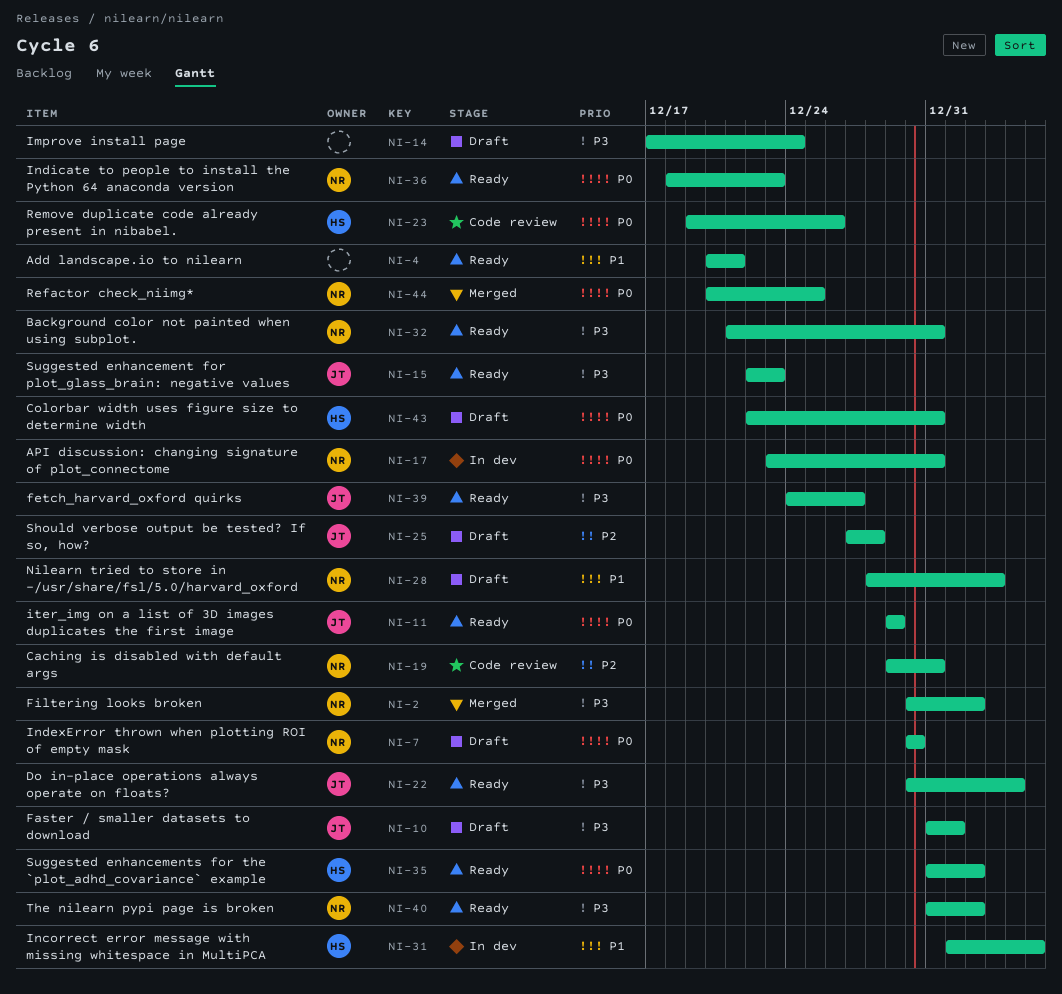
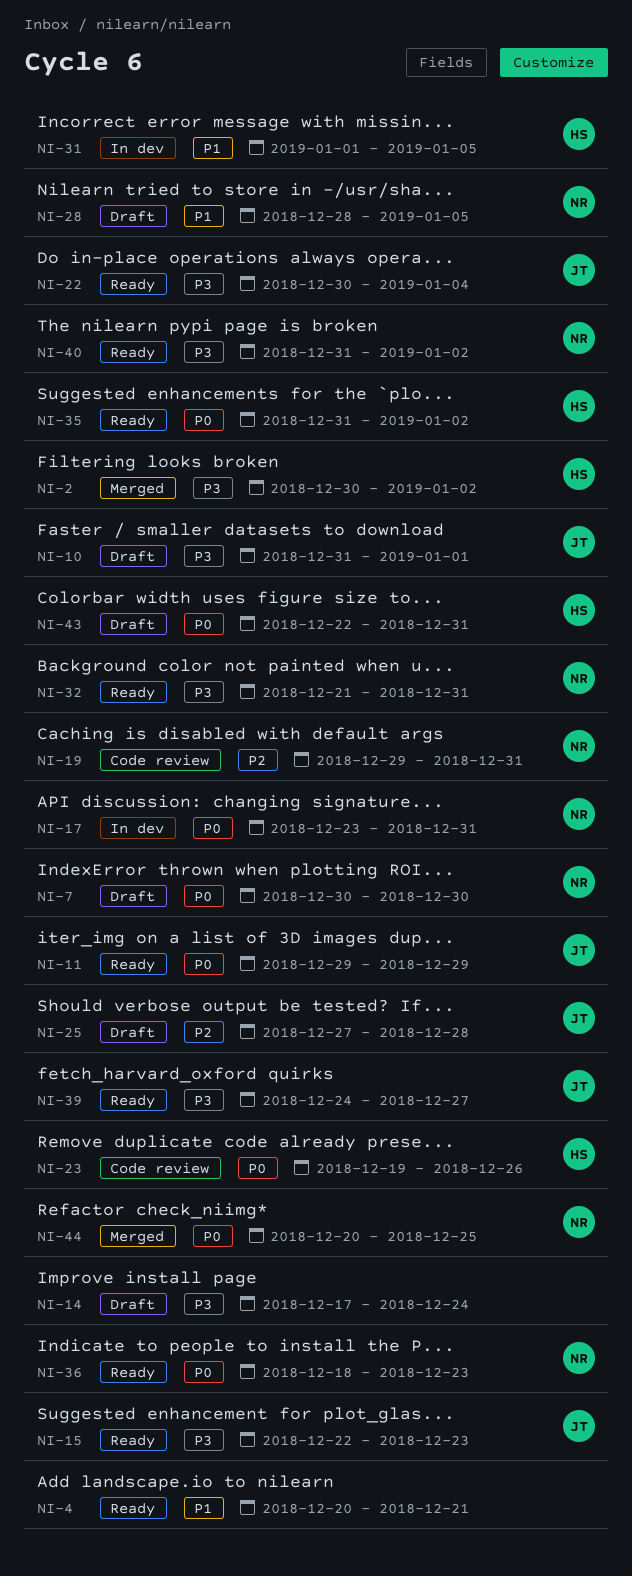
NI-2, owner: NR -> HS
NI-28, due: Jan 3 -> Jan 5

